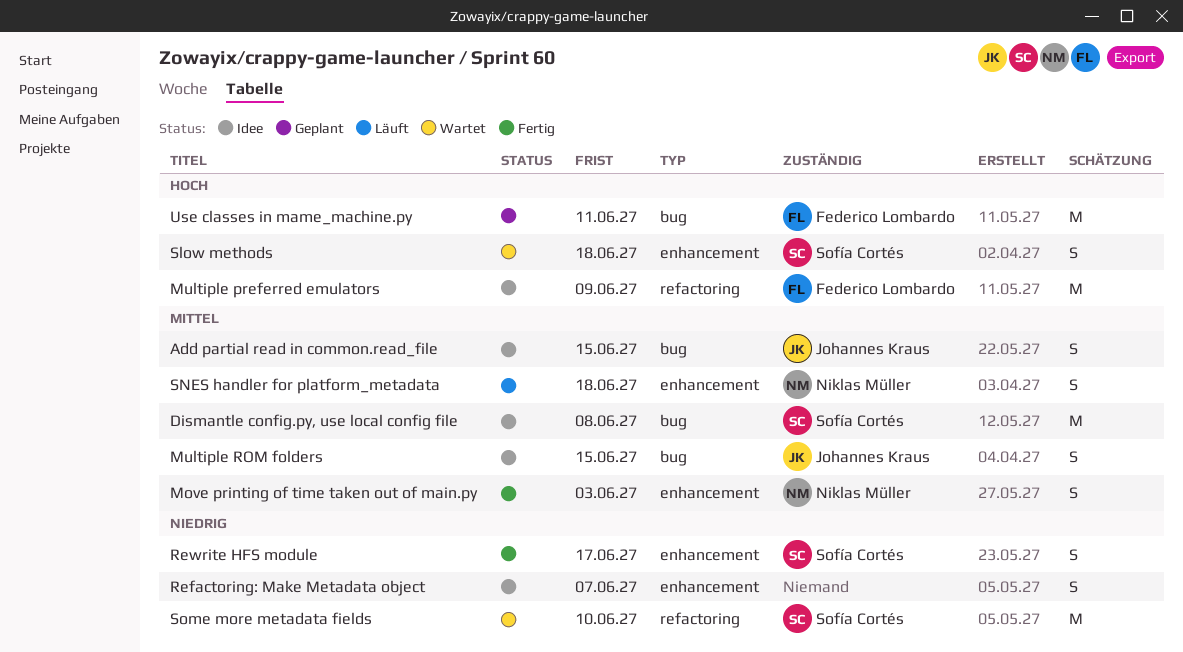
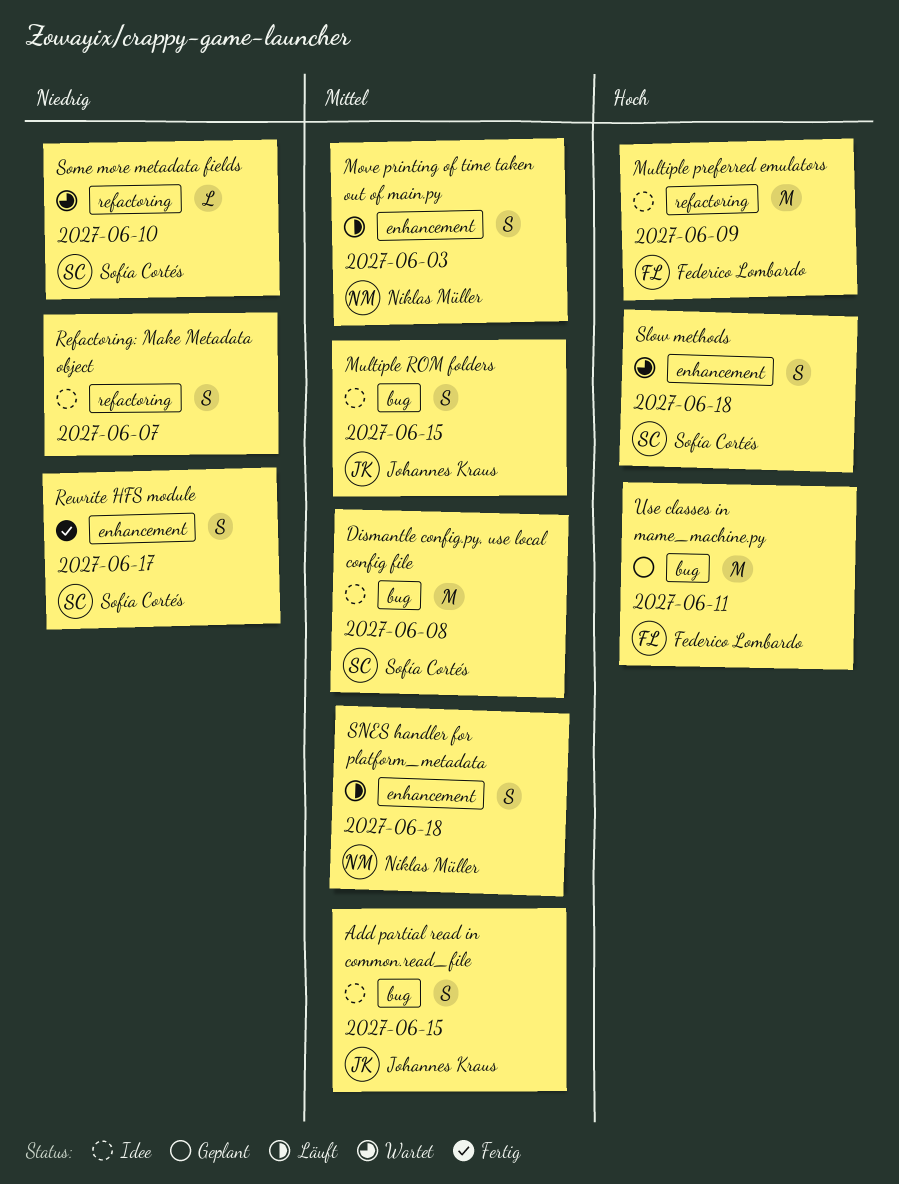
Move printing of time taken out of main.py, status: Fertig -> Läuft
Refactoring: Make Metadata object, label: enhancement -> refactoring
Some more metadata fields, estimate: M -> L

